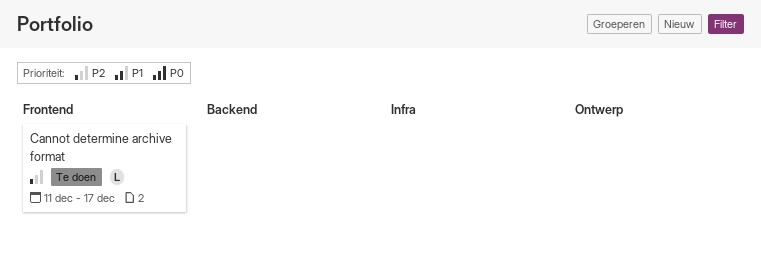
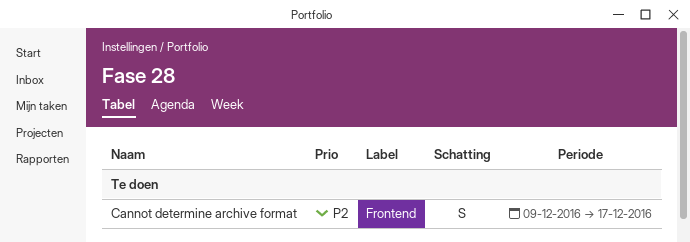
Cannot determine archive format, estimate: L -> S
Cannot determine archive format, start: Dec 11 -> Dec 9

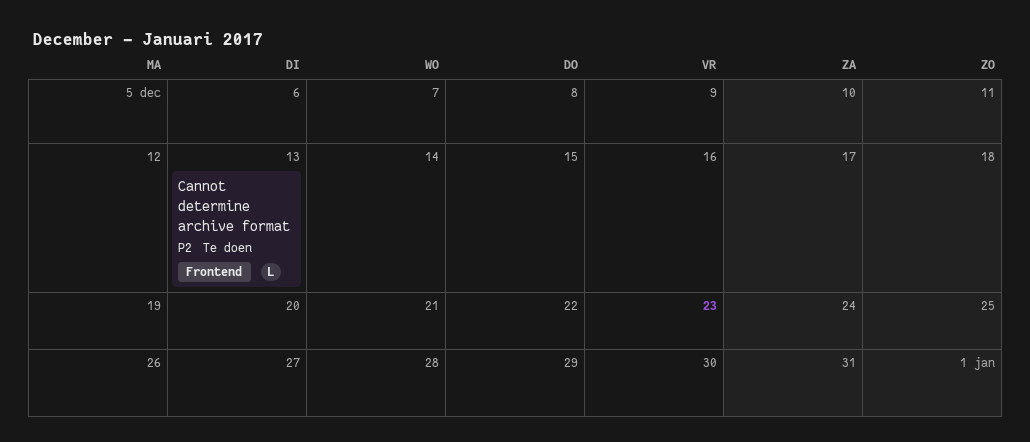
Cannot determine archive format, estimate: S -> L
Cannot determine archive format, due: Dec 17 -> Dec 13

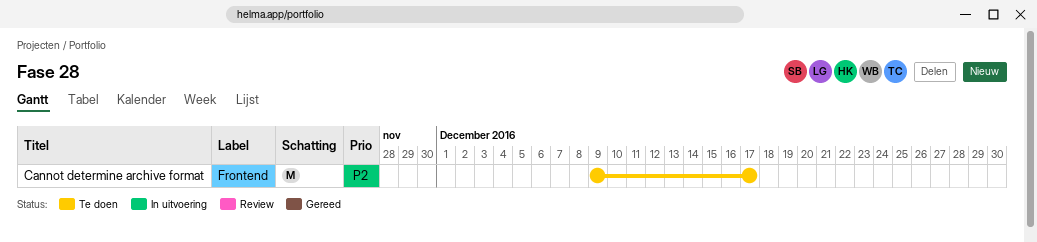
Cannot determine archive format, estimate: L -> M
Cannot determine archive format, due: Dec 13 -> Dec 17

